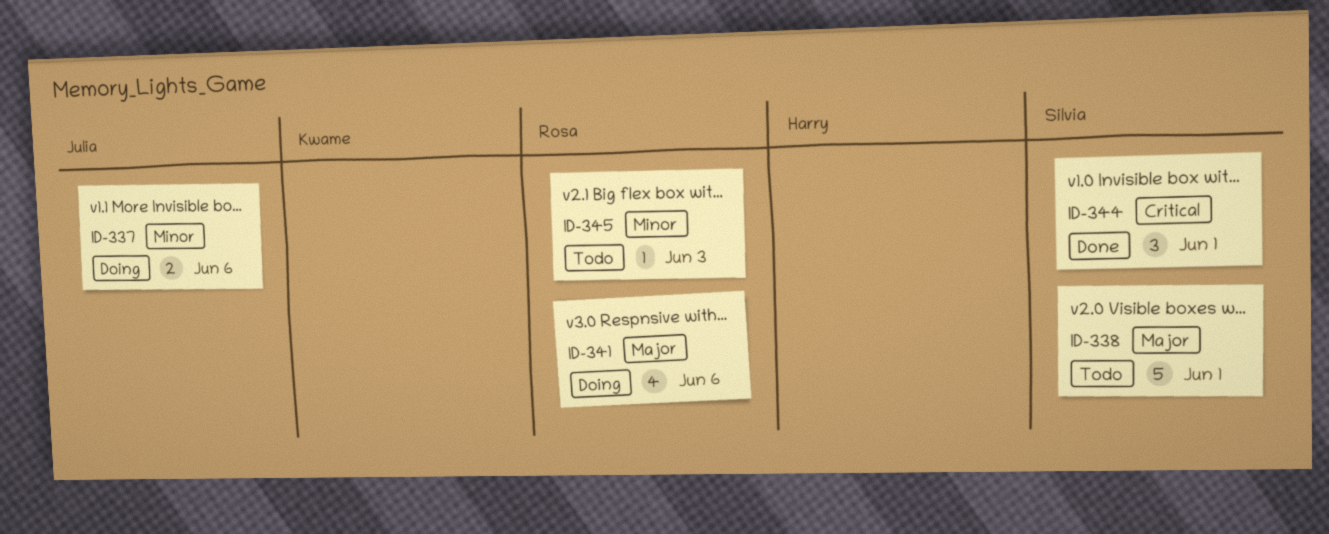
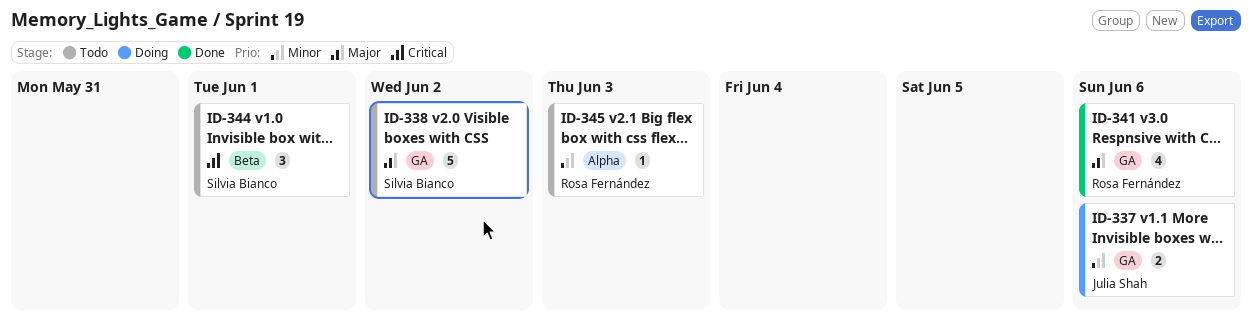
ID-338, due: Jun 1 -> Jun 2
ID-341, status: Doing -> Done
ID-344, status: Done -> Todo

